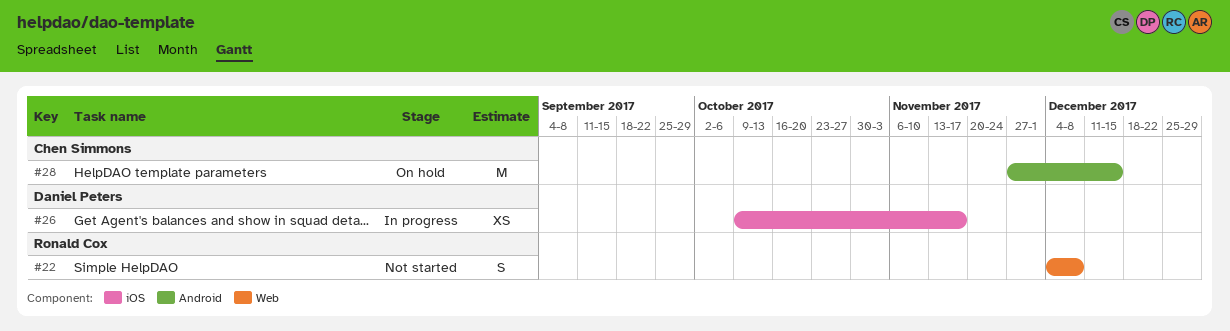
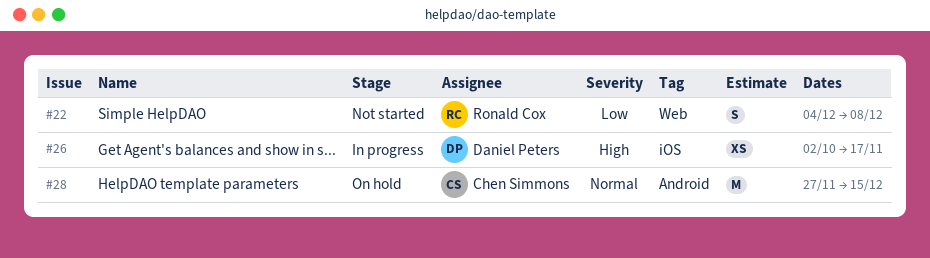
#26, start: Oct 9 -> Oct 2

